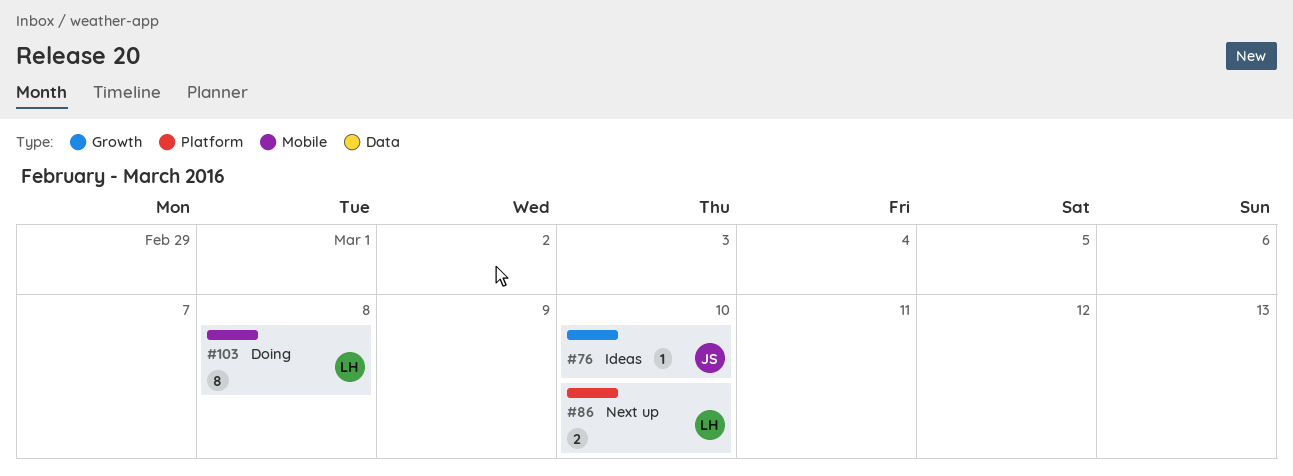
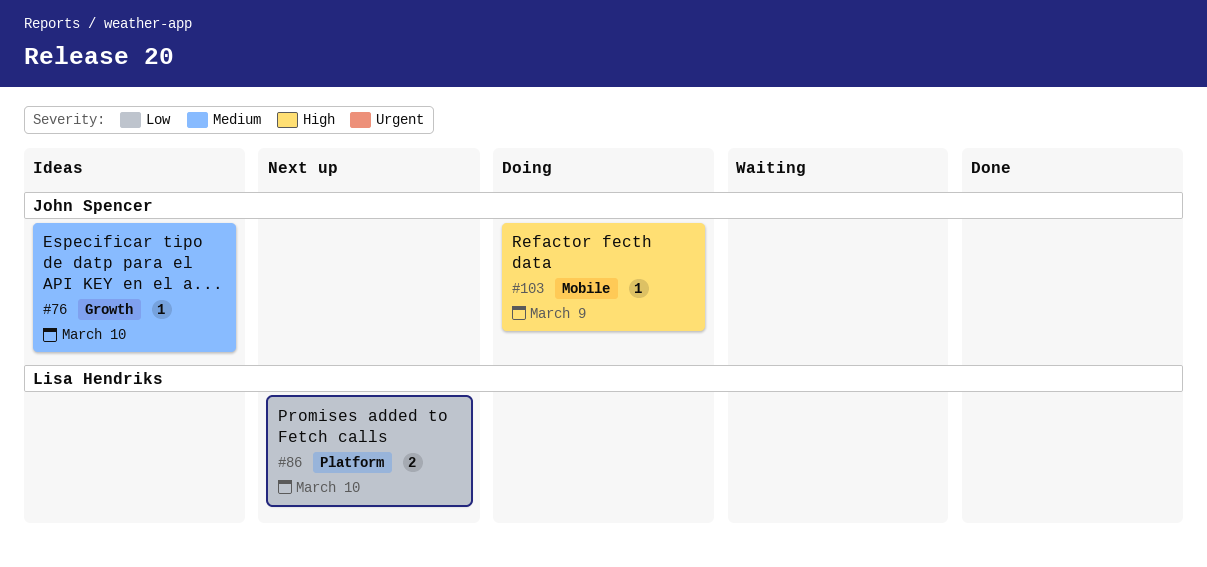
#103, owner: Lisa Hendriks -> John Spencer
#103, estimate: 8 -> 1
#103, due: Mar 8 -> Mar 9

